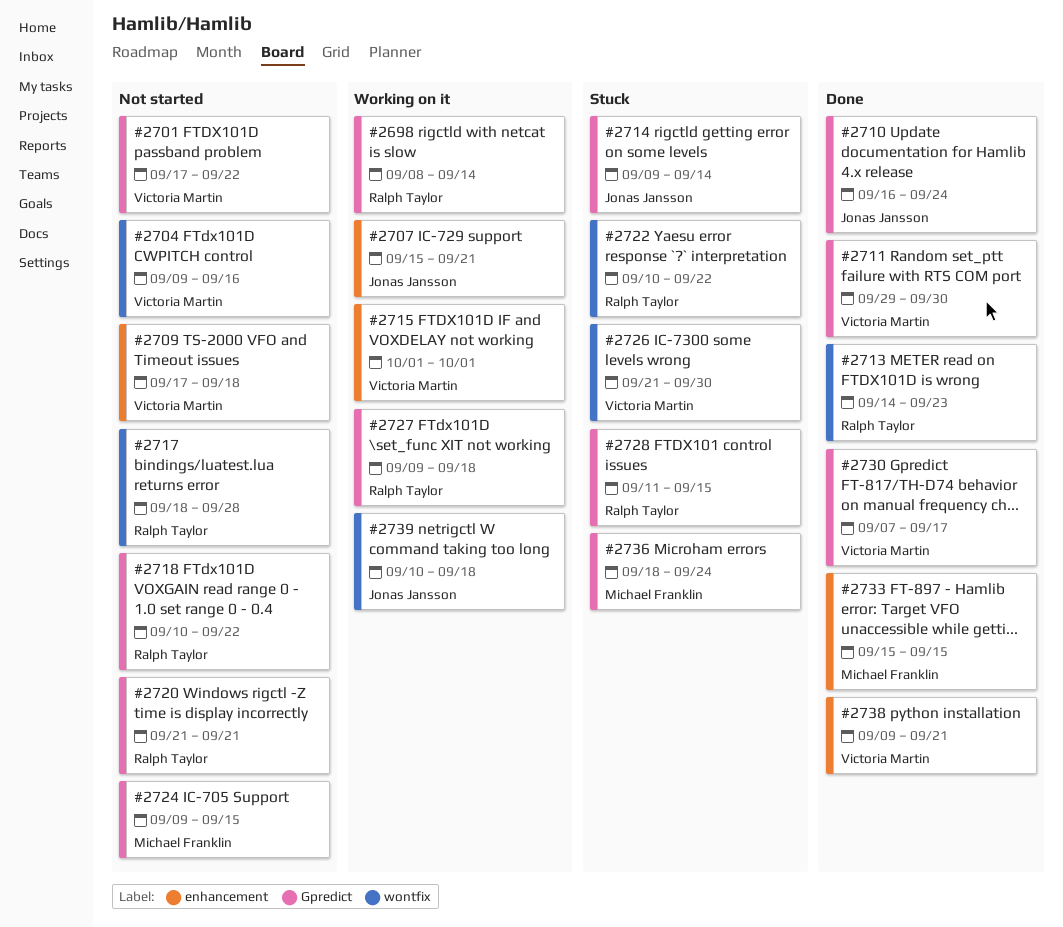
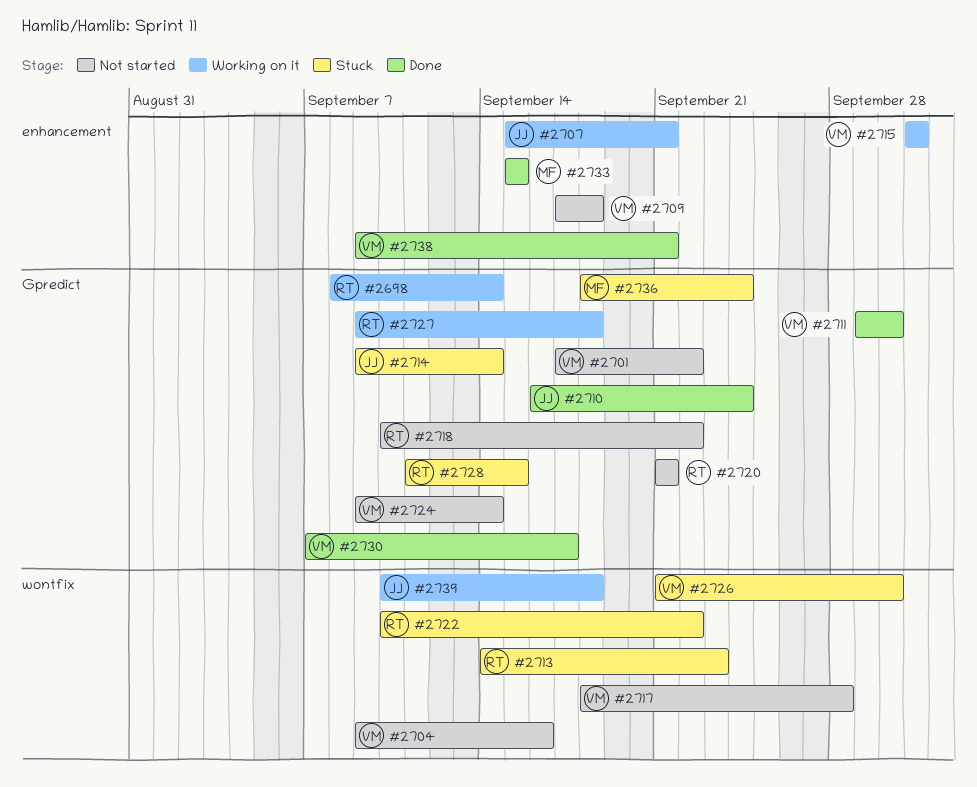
#2713, status: Done -> Stuck
#2717, owner: Ralph Taylor -> Victoria Martin
#2724, owner: Michael Franklin -> Victoria Martin
#2724, due: Sep 15 -> Sep 14

